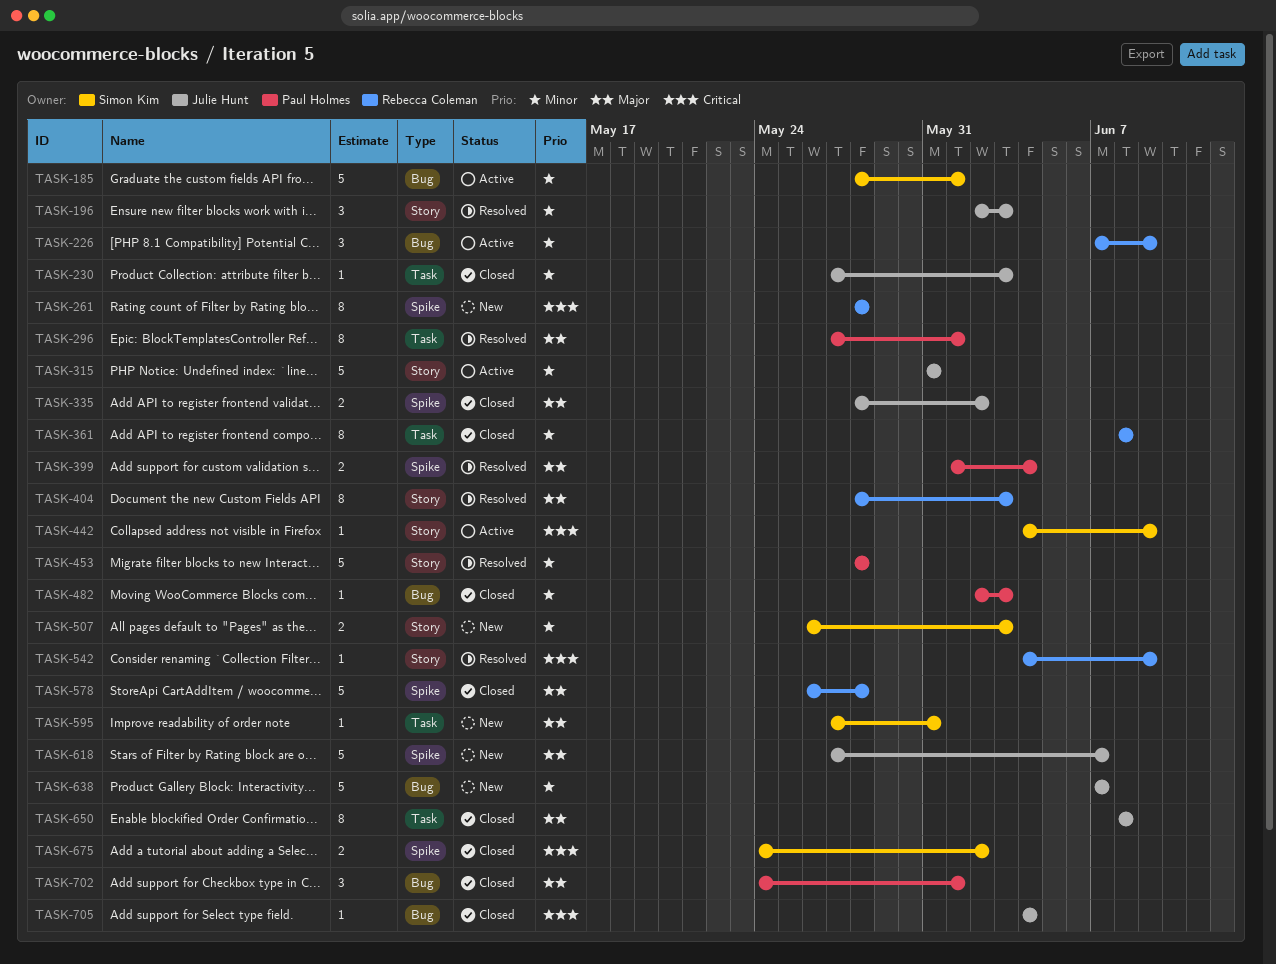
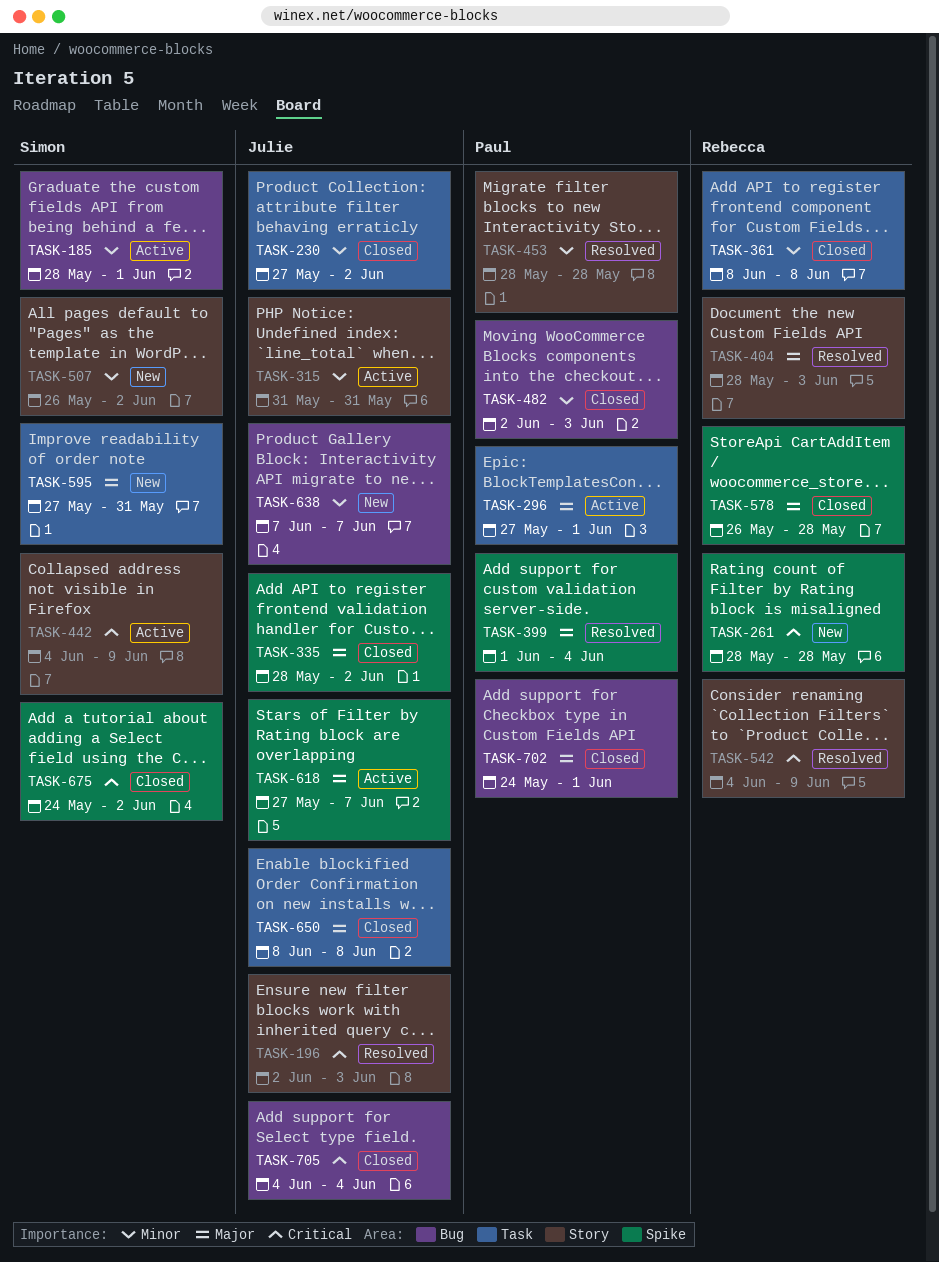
TASK-196, priority: Minor -> Critical
TASK-226: present -> none
TASK-230, due: Jun 3 -> Jun 2
TASK-296, status: Resolved -> Active
TASK-507, due: Jun 3 -> Jun 2
TASK-618, status: New -> Active

